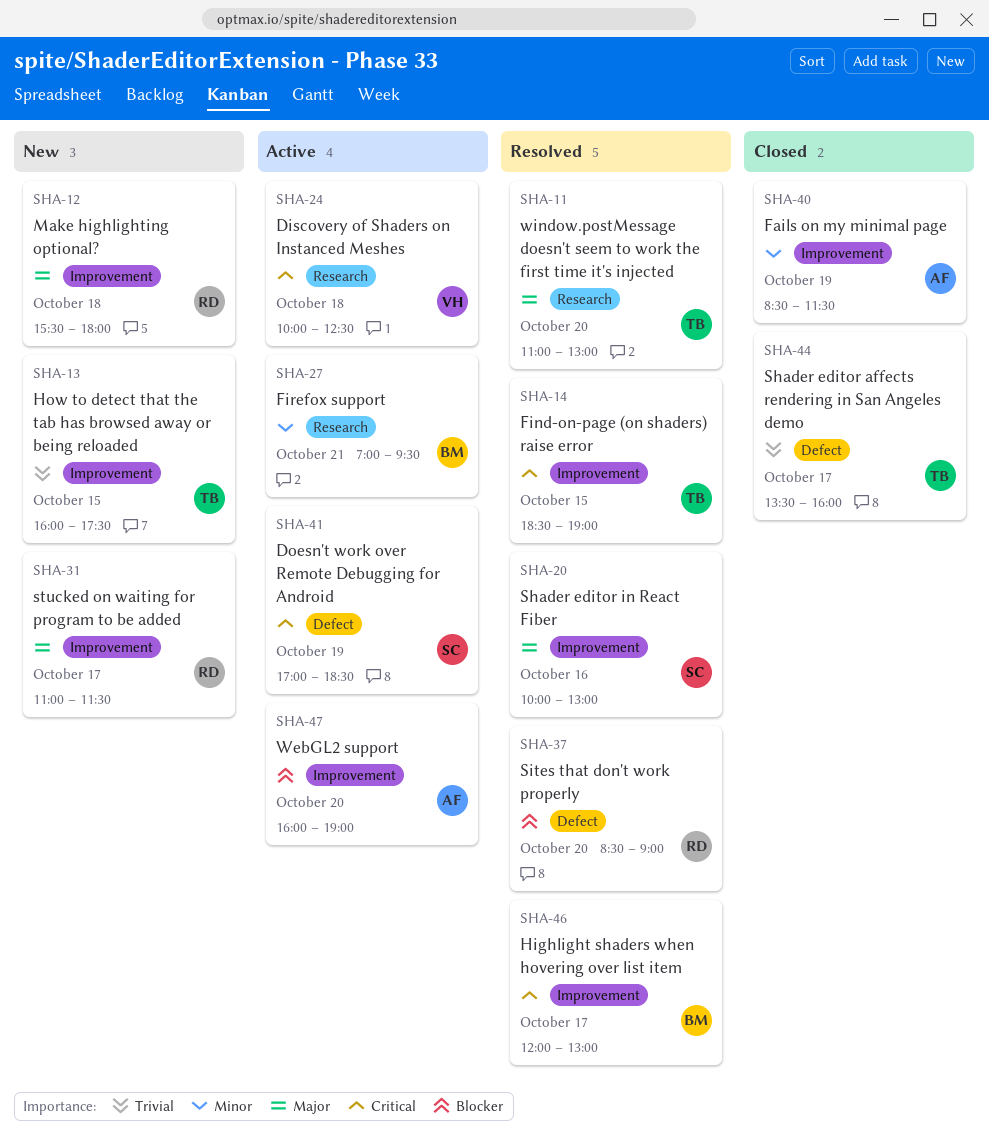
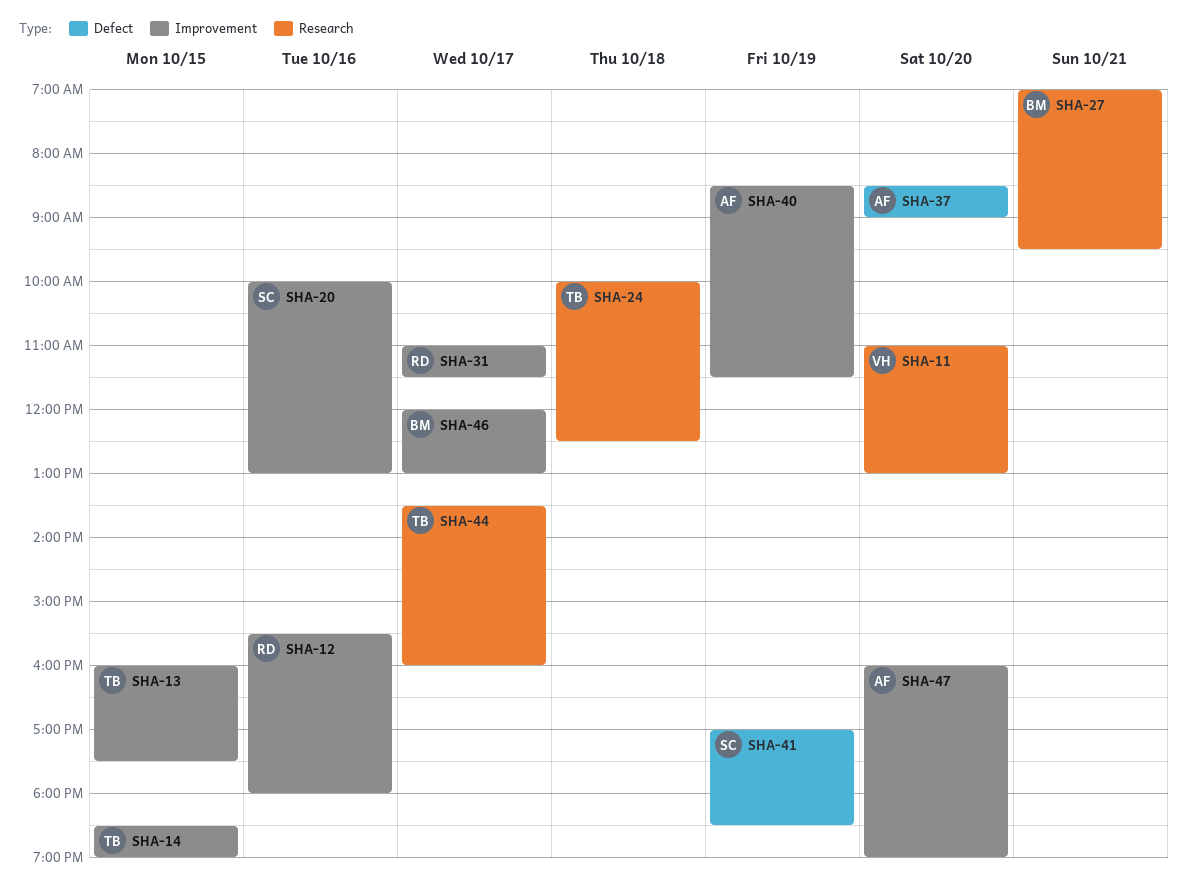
SHA-11, owner: TB -> VH
SHA-12, day: Oct 18 -> Oct 16
SHA-24, owner: VH -> TB
SHA-37, owner: RD -> AF
SHA-44, label: Defect -> Research

